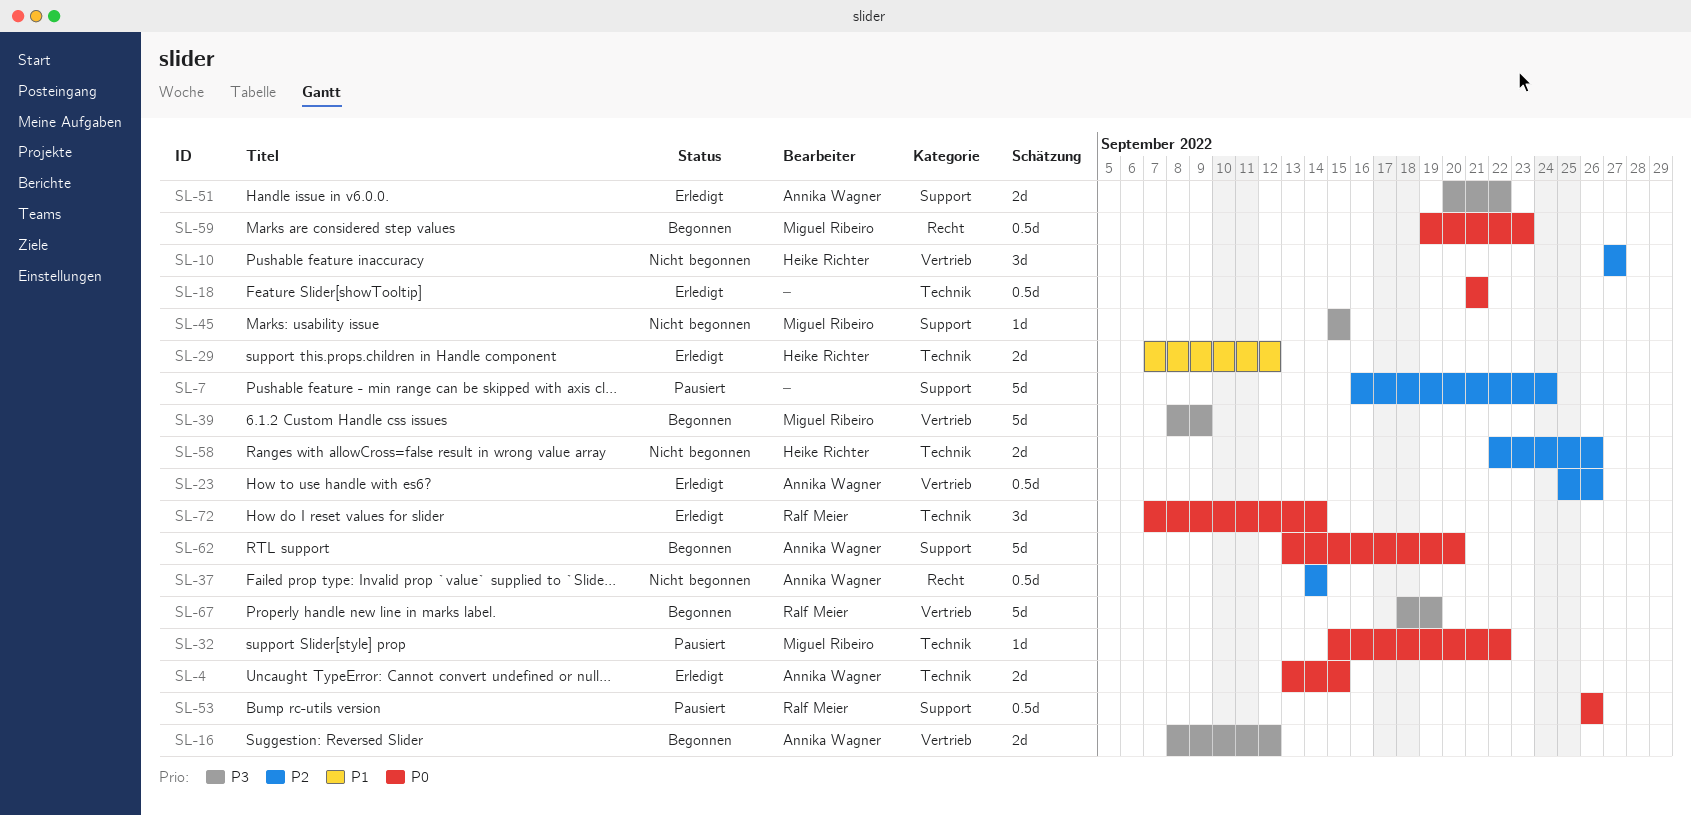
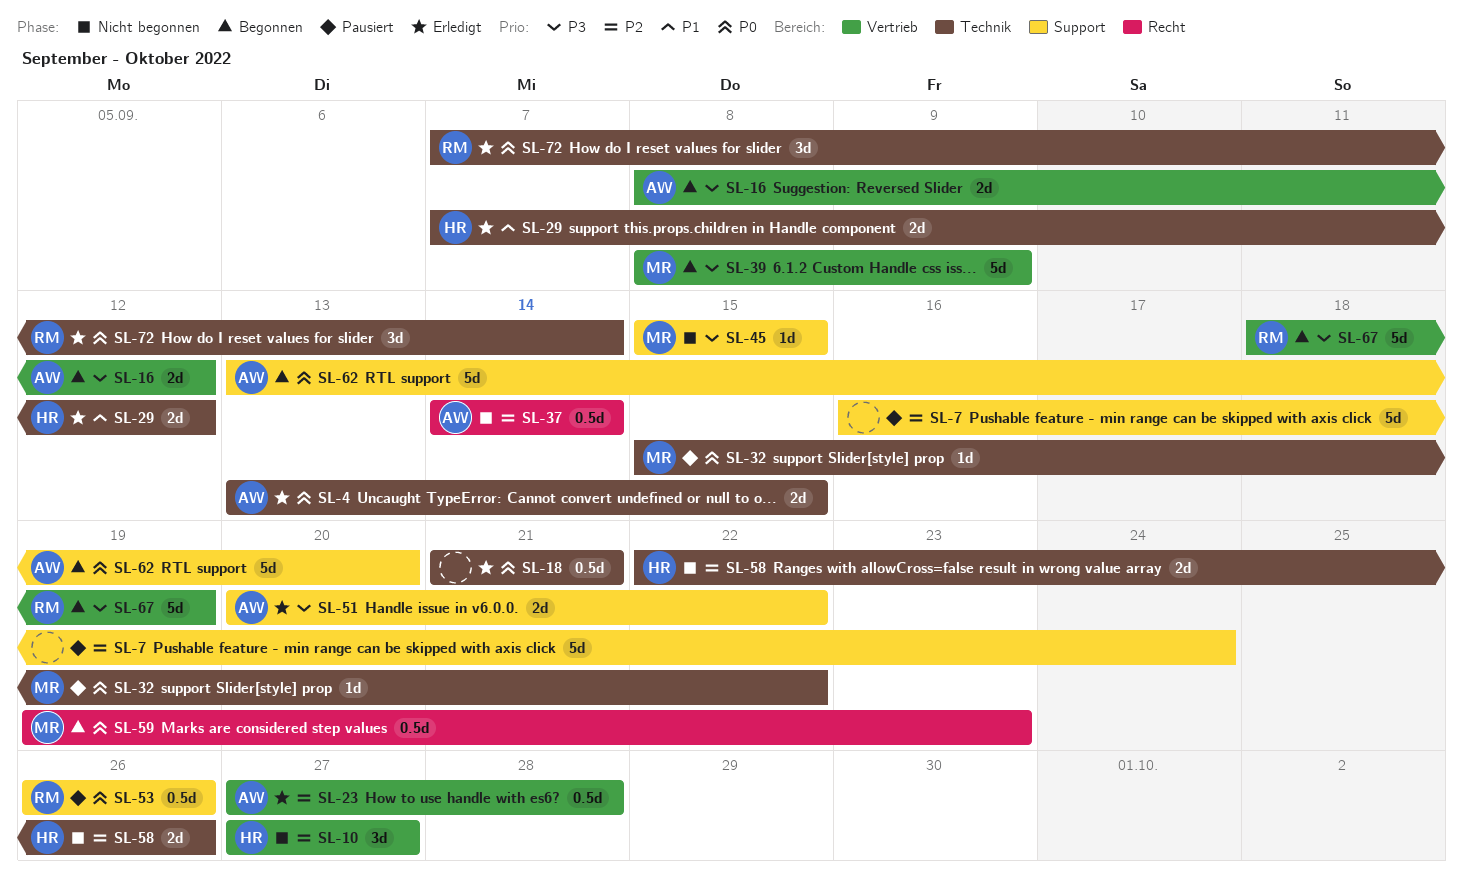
SL-23, start: Sep 25 -> Sep 27
SL-23, due: Sep 26 -> Sep 28

